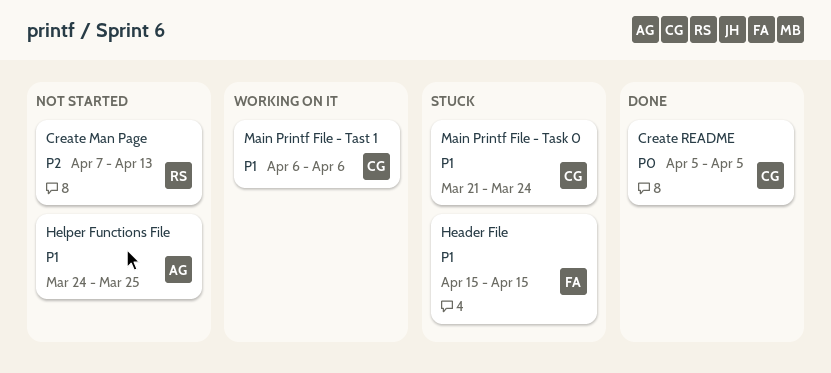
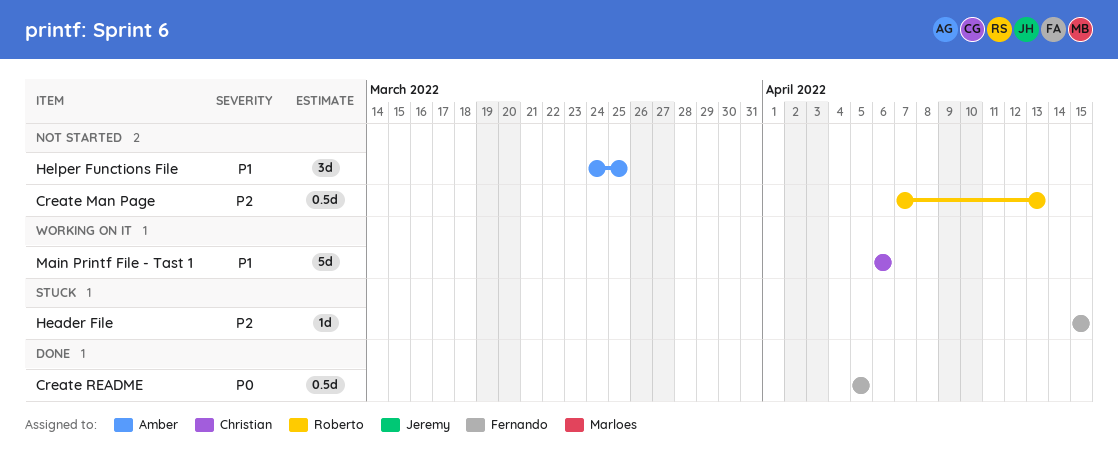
Create README, owner: Christian -> Fernando
Header File, priority: P1 -> P2
Main Printf File - Task 0: present -> none

